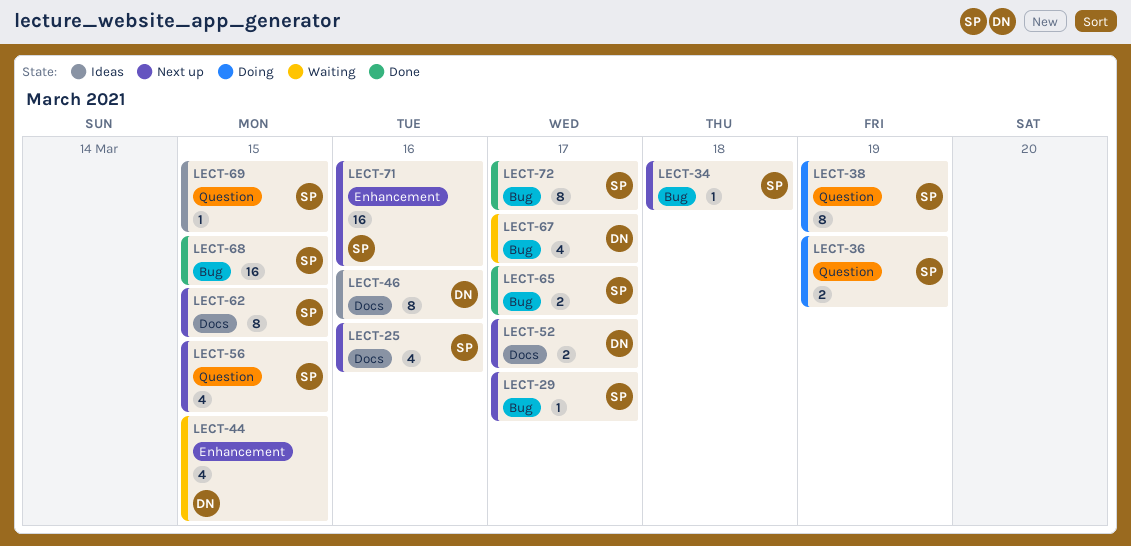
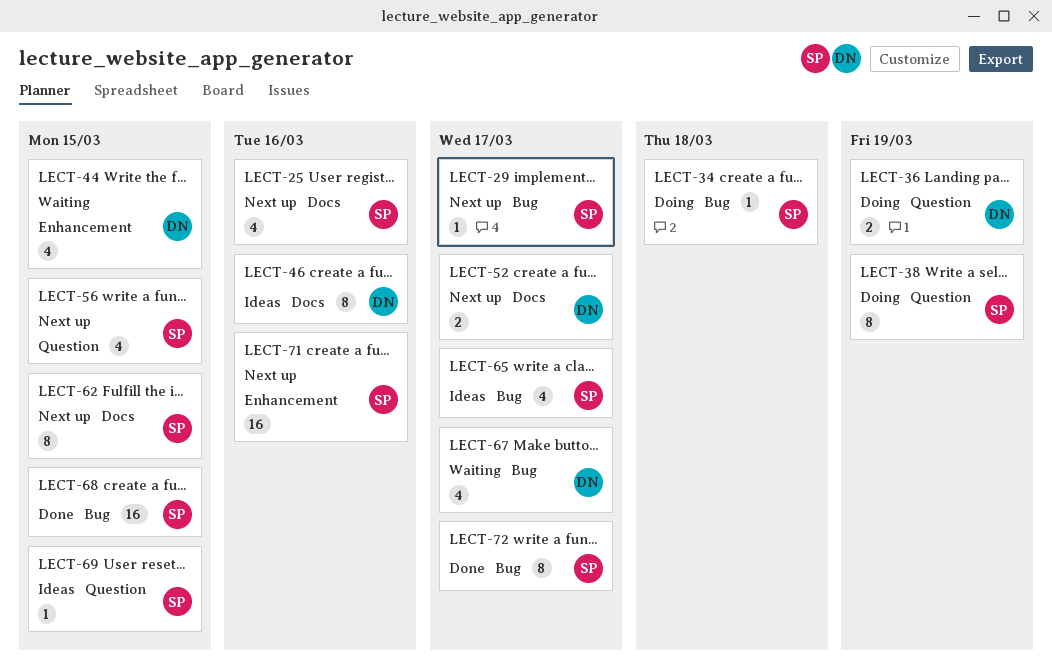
LECT-34, status: Next up -> Doing
LECT-36, owner: SP -> DN
LECT-65, status: Done -> Ideas
LECT-65, estimate: 2 -> 4

